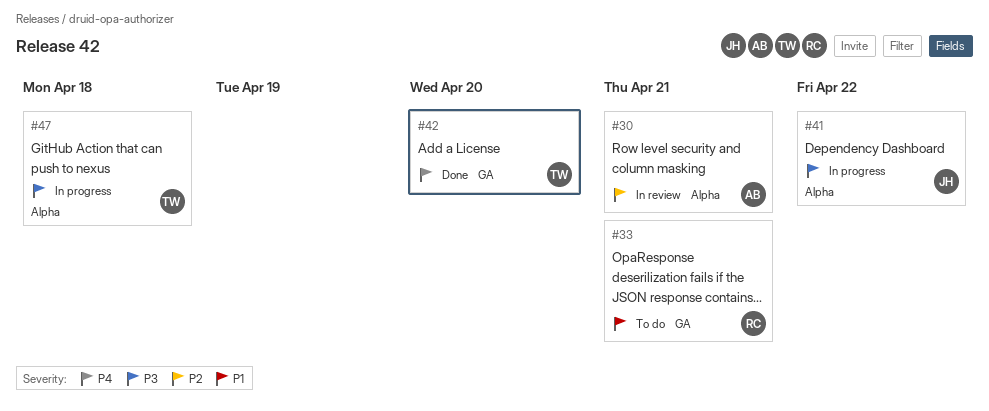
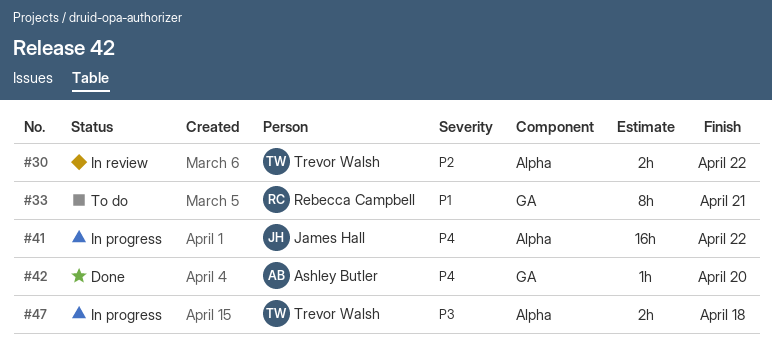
#30, owner: Ashley Butler -> Trevor Walsh
#30, due: Apr 21 -> Apr 22
#41, priority: P3 -> P4
#42, owner: Trevor Walsh -> Ashley Butler

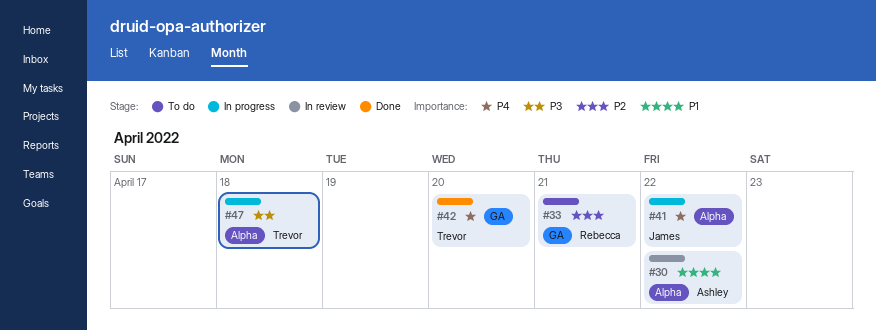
#30, owner: Trevor Walsh -> Ashley Butler
#30, priority: P2 -> P1
#33, priority: P1 -> P2
#42, owner: Ashley Butler -> Trevor Walsh

